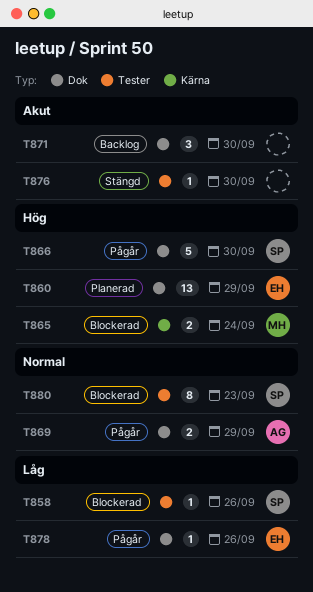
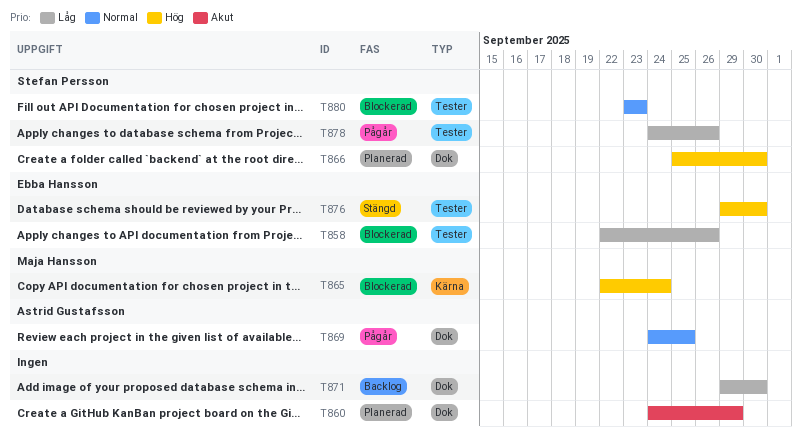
T858, owner: Stefan Persson -> Ebba Hansson
T860, owner: Ebba Hansson -> none
T860, priority: Hög -> Akut
T866, status: Pågår -> Planerad
T869, due: Sep 29 -> Sep 25
T871, priority: Akut -> Låg
T876, owner: none -> Ebba Hansson
T876, priority: Akut -> Hög
T878, owner: Ebba Hansson -> Stefan Persson
T878, label: Dok -> Tester

